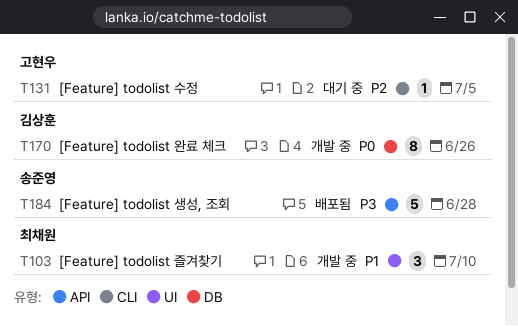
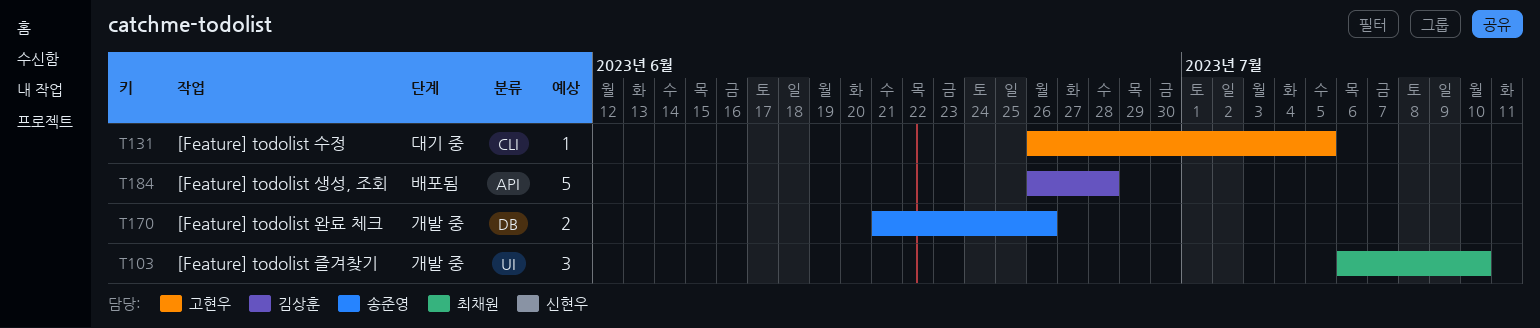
T170, owner: 김상훈 -> 송준영
T170, estimate: 8 -> 2
T184, owner: 송준영 -> 김상훈

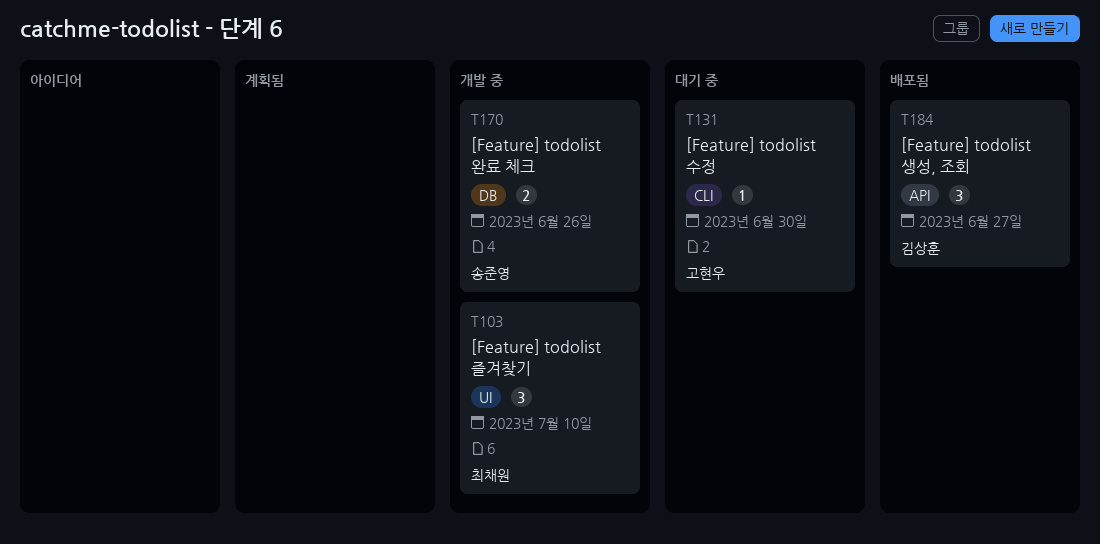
T131, due: Jul 5 -> Jun 30
T184, estimate: 5 -> 3
T184, due: Jun 28 -> Jun 27

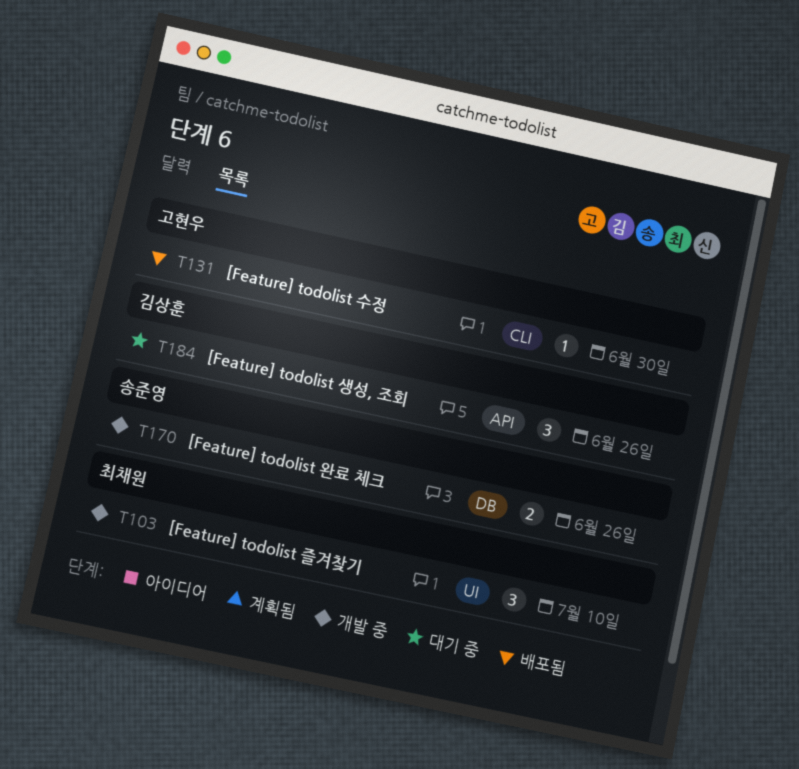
T131, status: 대기 중 -> 배포됨
T184, status: 배포됨 -> 대기 중
T184, due: Jun 27 -> Jun 26

